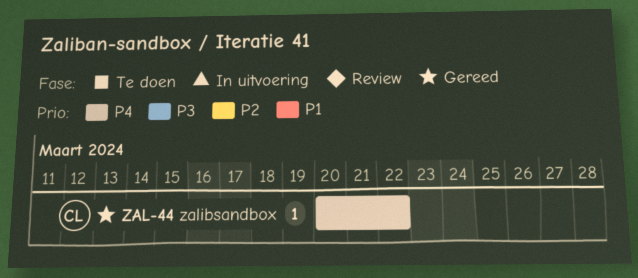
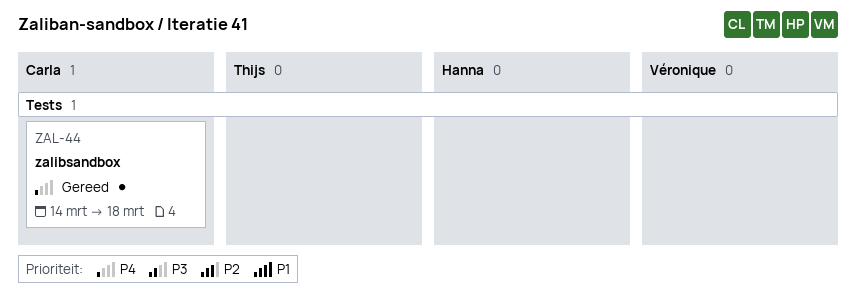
ZAL-44, start: Mar 20 -> Mar 14
ZAL-44, due: Mar 22 -> Mar 18

